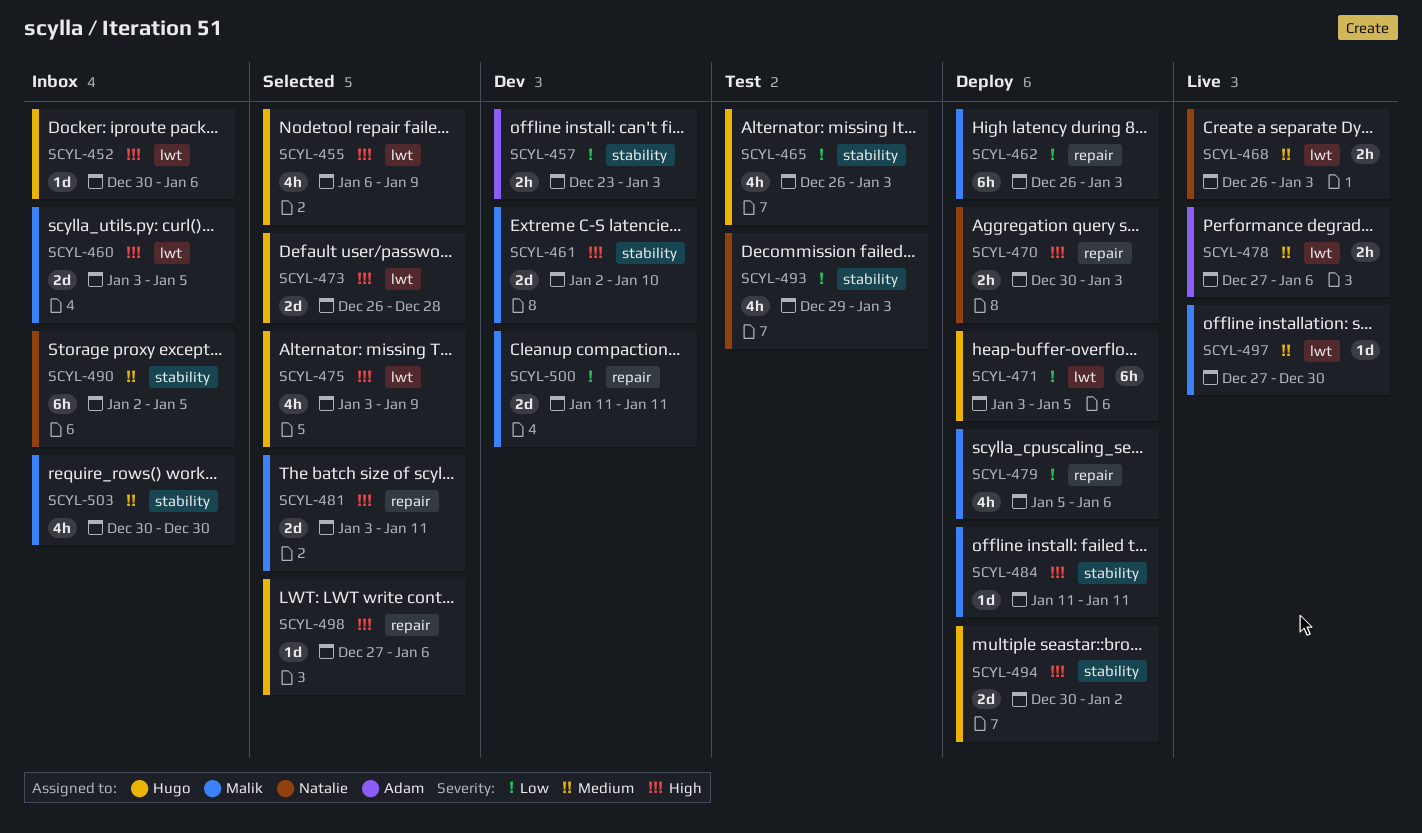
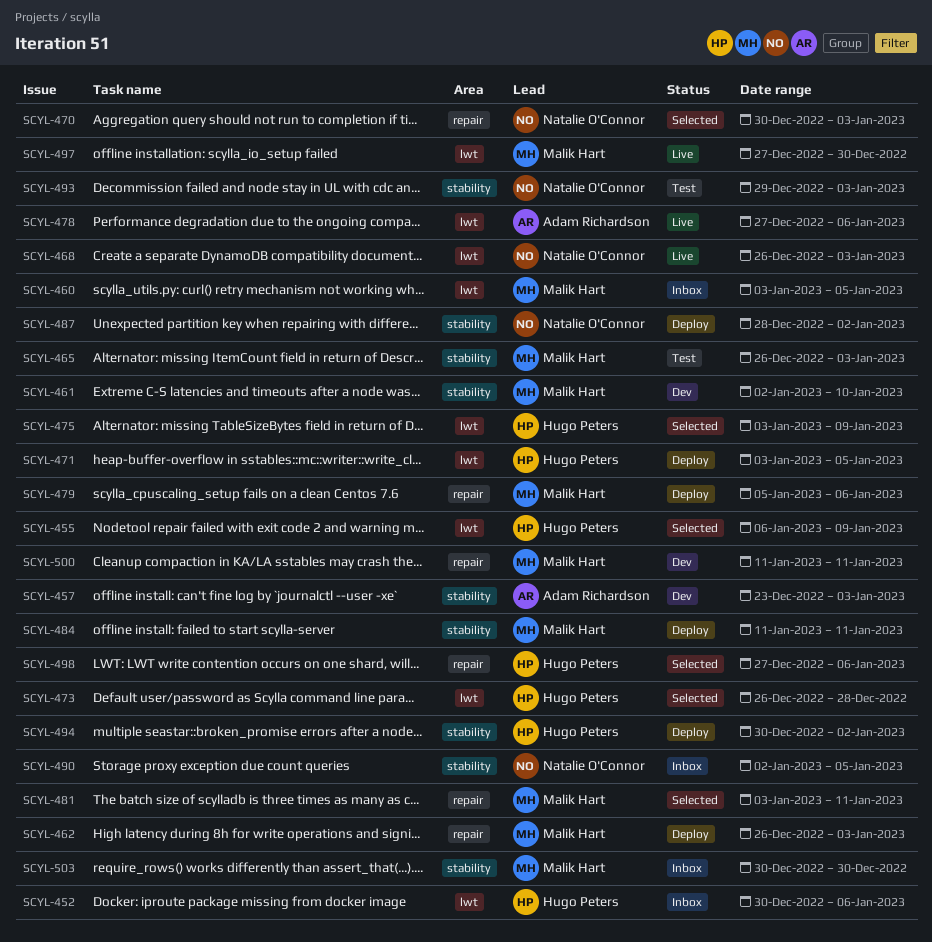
SCYL-465, owner: Hugo Peters -> Malik Hart
SCYL-470, status: Deploy -> Selected
SCYL-487: none -> present

